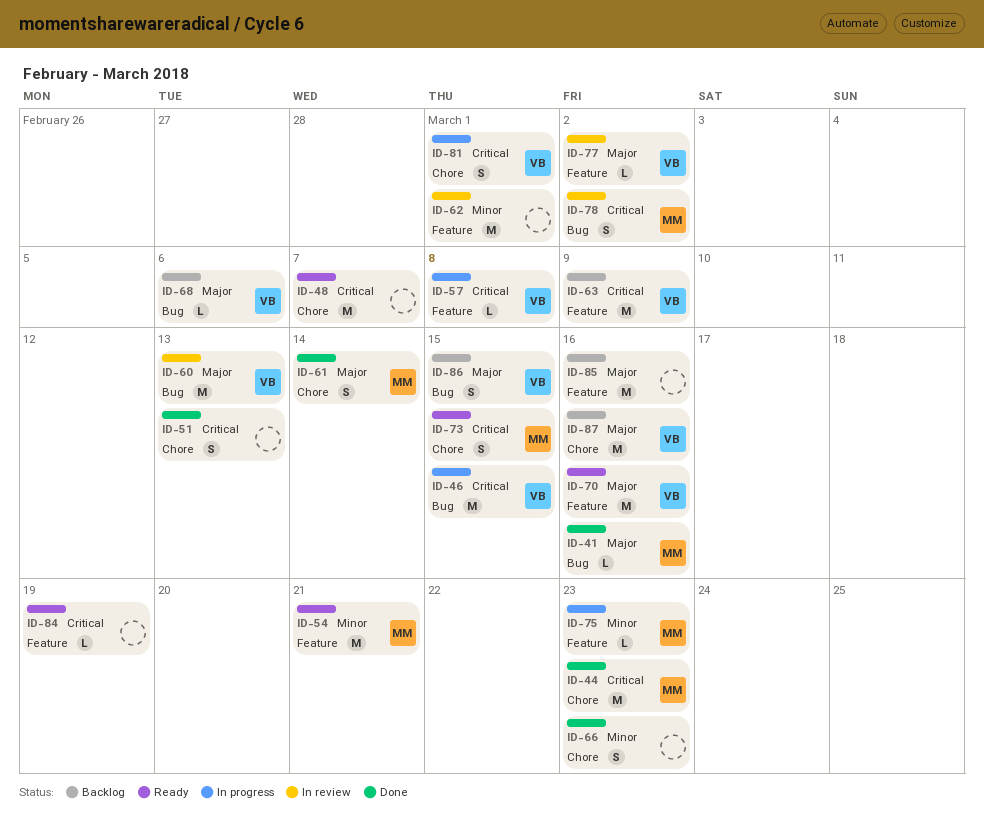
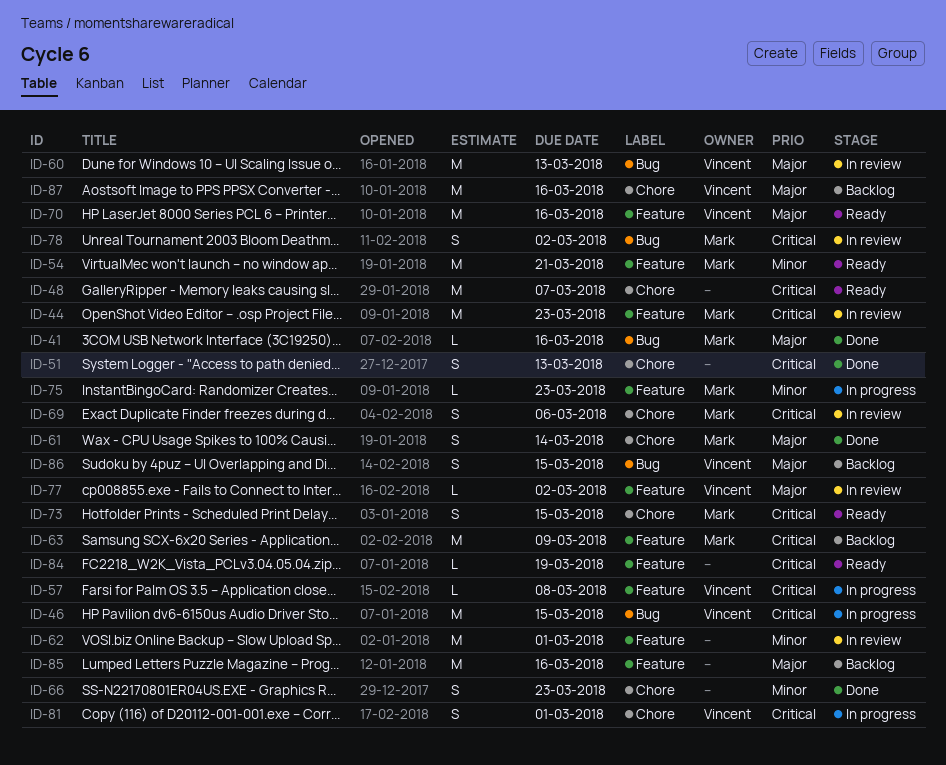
ID-44, status: Done -> In review
ID-44, label: Chore -> Feature
ID-63, owner: Vincent -> Mark
ID-68: present -> none
ID-69: none -> present

